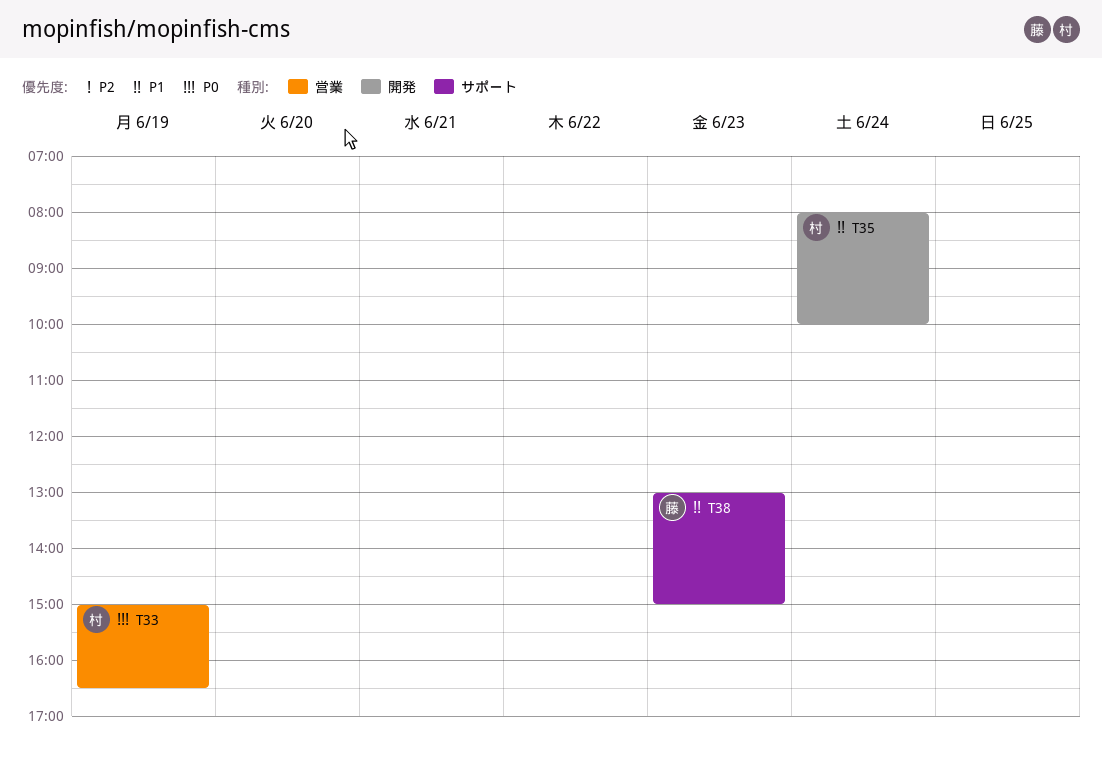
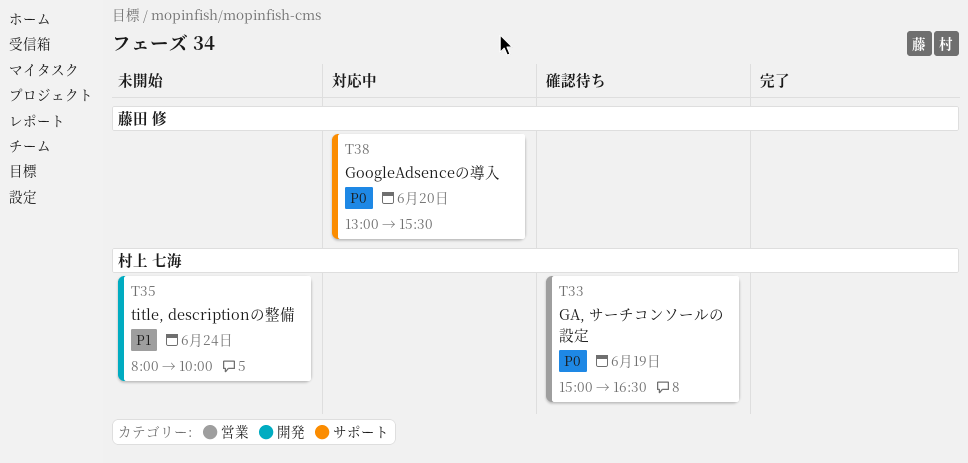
T38, priority: P1 -> P0
T38, day: Jun 23 -> Jun 20
T38, ends: 15:00 -> 15:30

